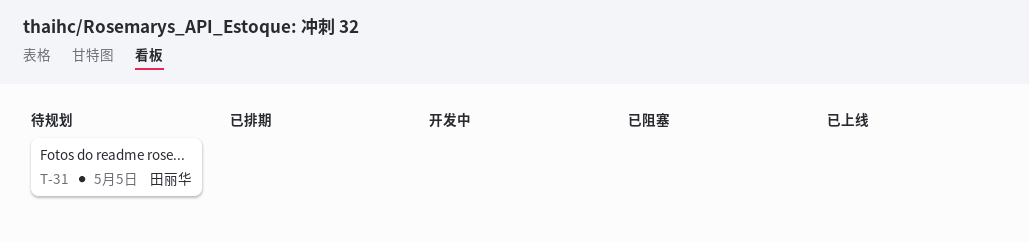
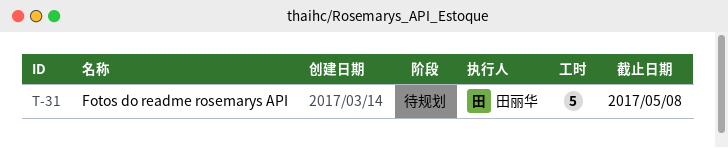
T-31, estimate: 1 -> 5
T-31, due: May 5 -> May 8

